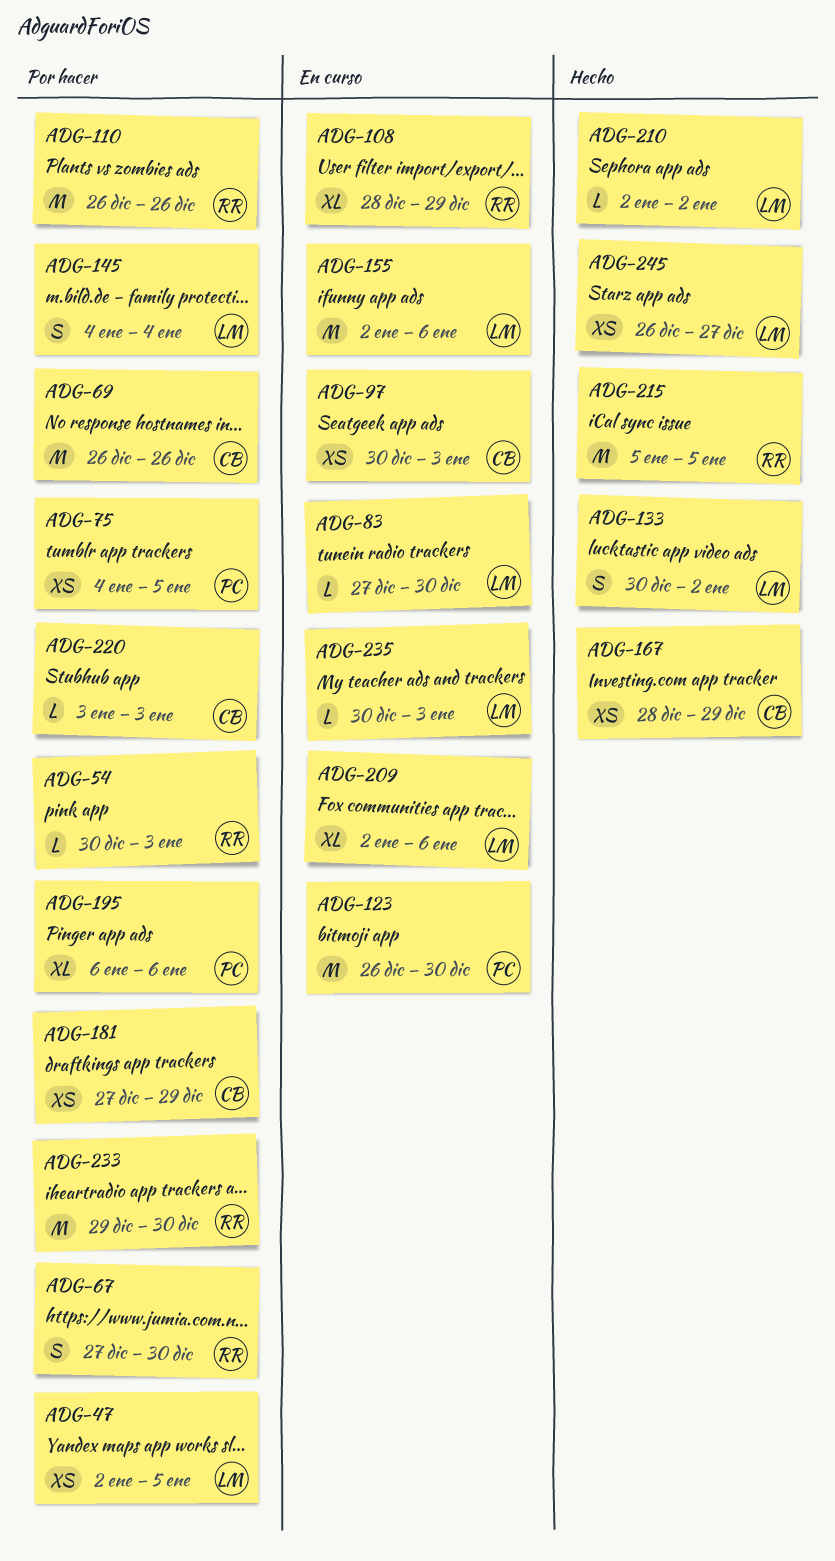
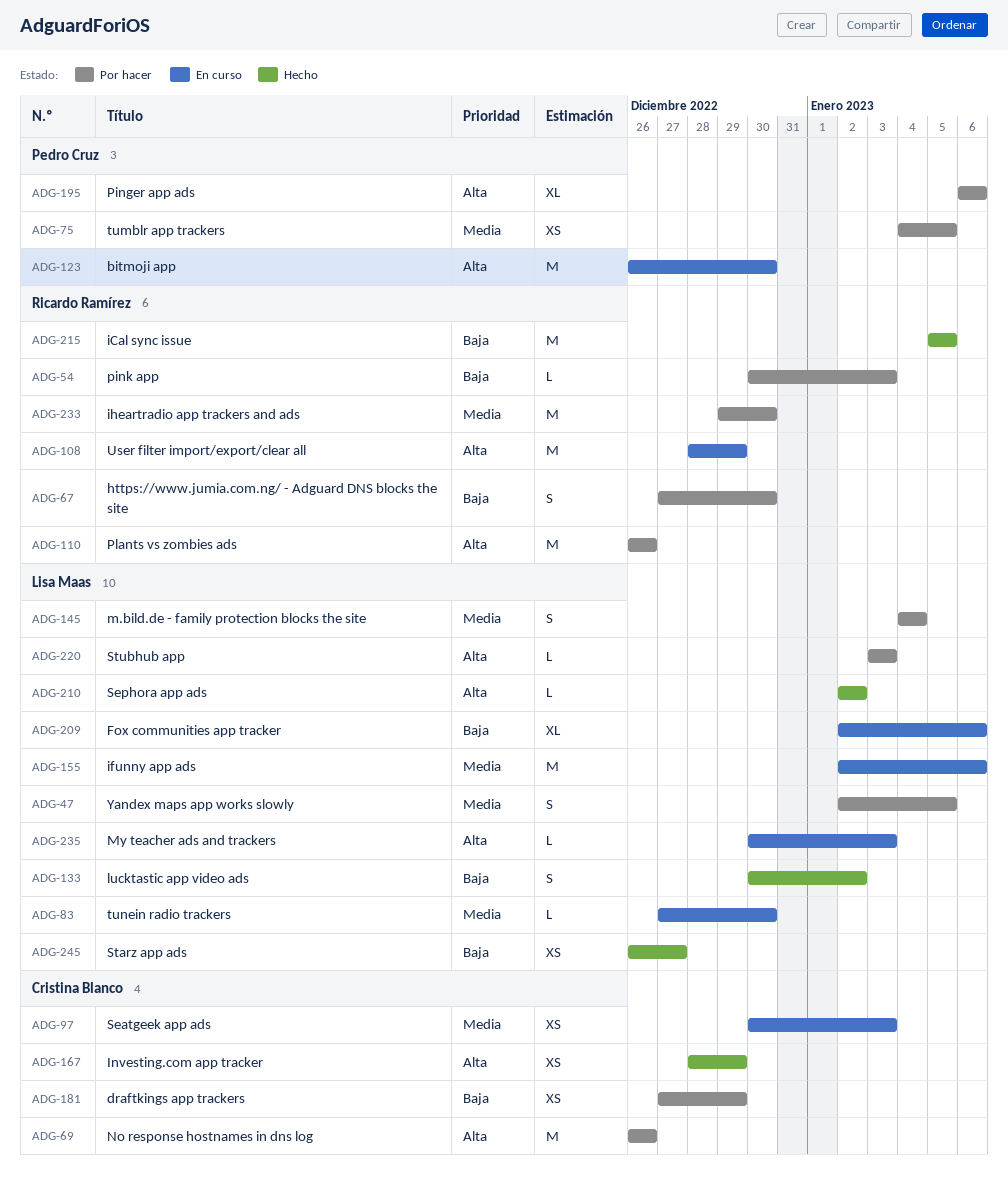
ADG-47, estimate: XS -> S
ADG-108, estimate: XL -> M
ADG-220, owner: Cristina Blanco -> Lisa Maas

